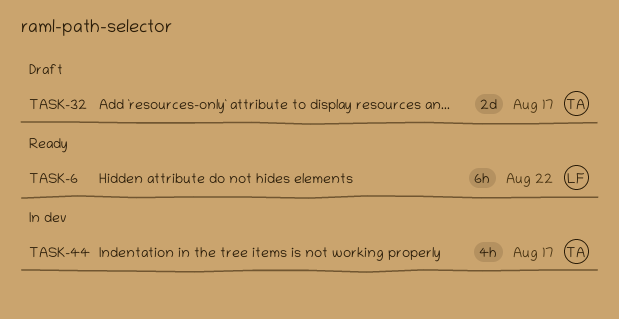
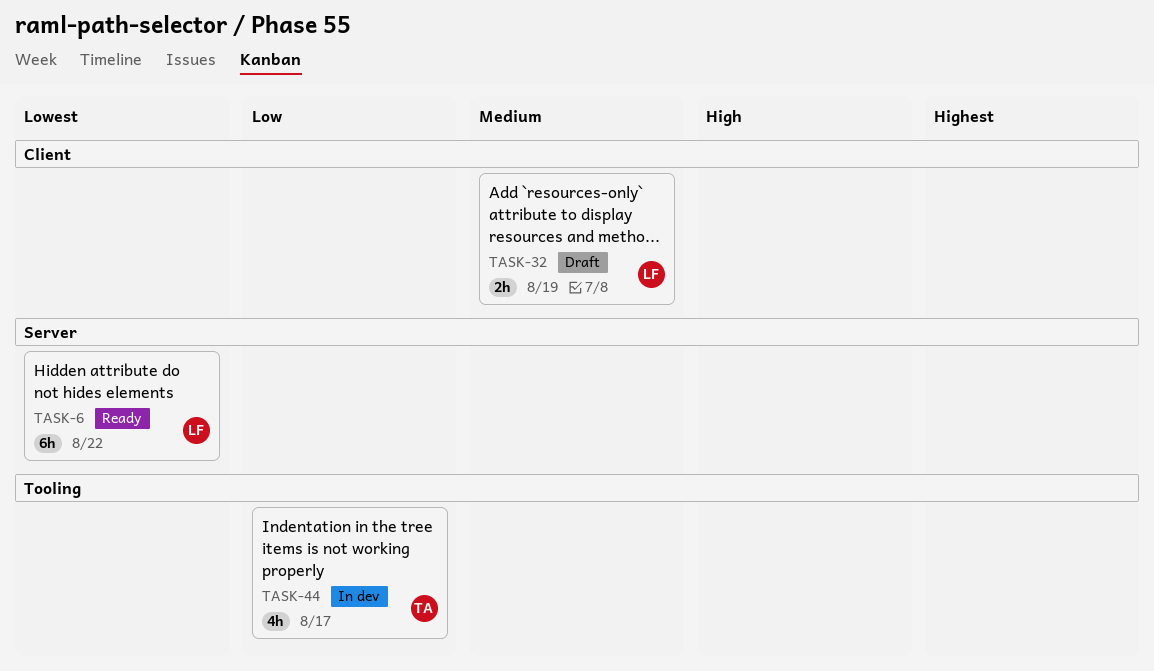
TASK-32, owner: TA -> LF
TASK-32, estimate: 2d -> 2h
TASK-32, due: Aug 17 -> Aug 19

